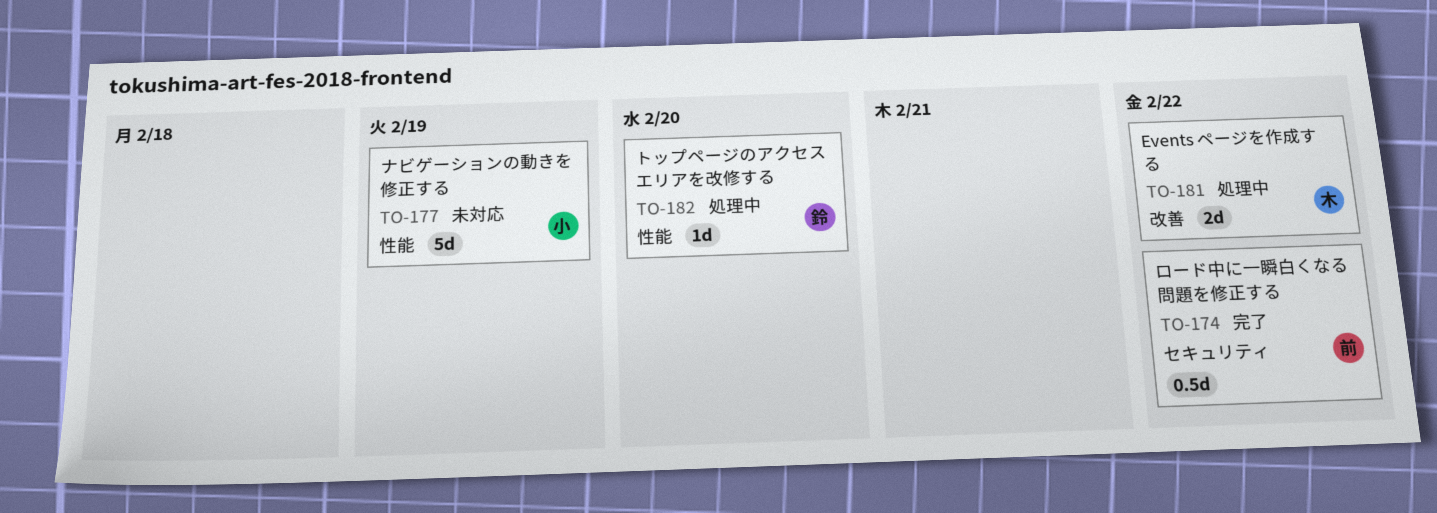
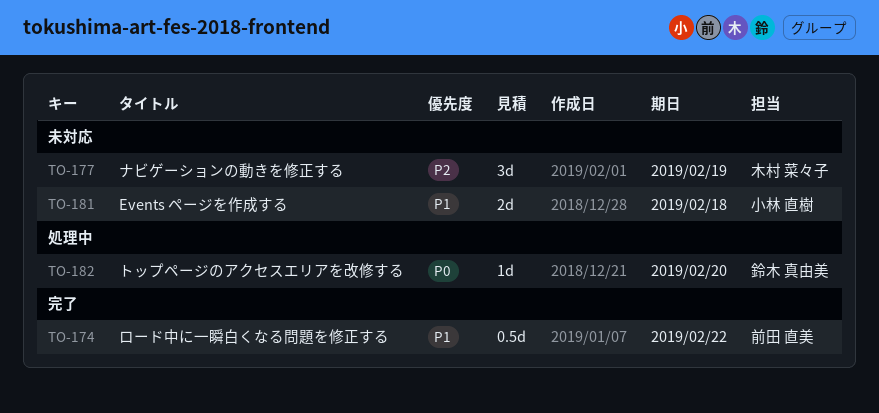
TO-177, owner: 小林 直樹 -> 木村 菜々子
TO-177, estimate: 5d -> 3d
TO-181, status: 処理中 -> 未対応
TO-181, owner: 木村 菜々子 -> 小林 直樹
TO-181, due: Feb 22 -> Feb 18

